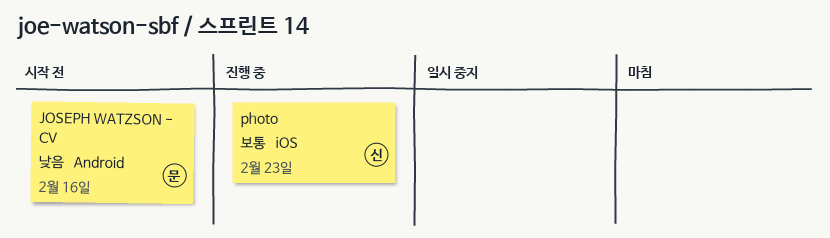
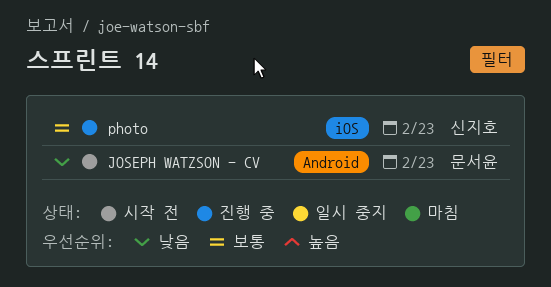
JOSEPH WATZSON - CV, due: Feb 16 -> Feb 23

